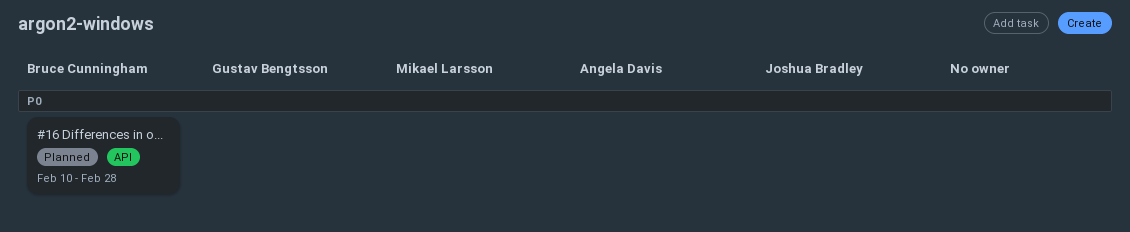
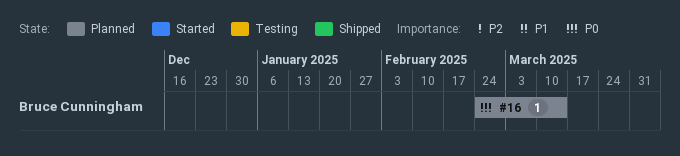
#16, start: Feb 10 -> Feb 24
#16, due: Feb 28 -> Mar 14

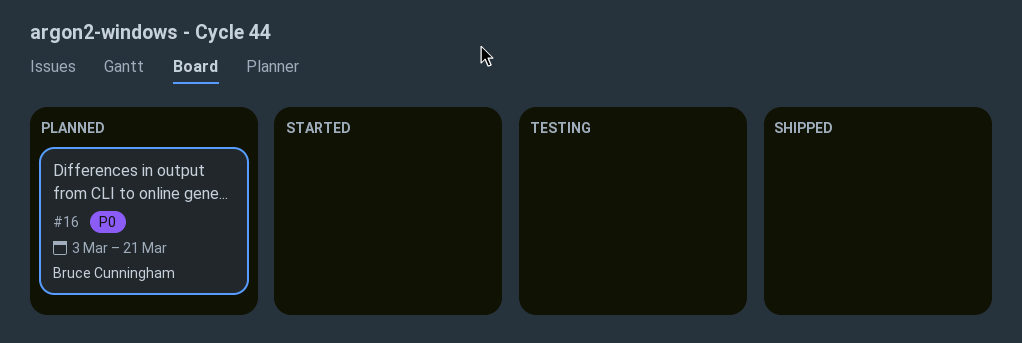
#16, start: Feb 24 -> Mar 3
#16, due: Mar 14 -> Mar 21

